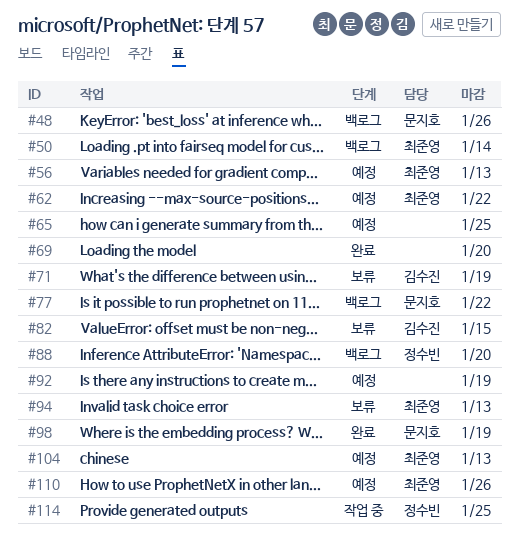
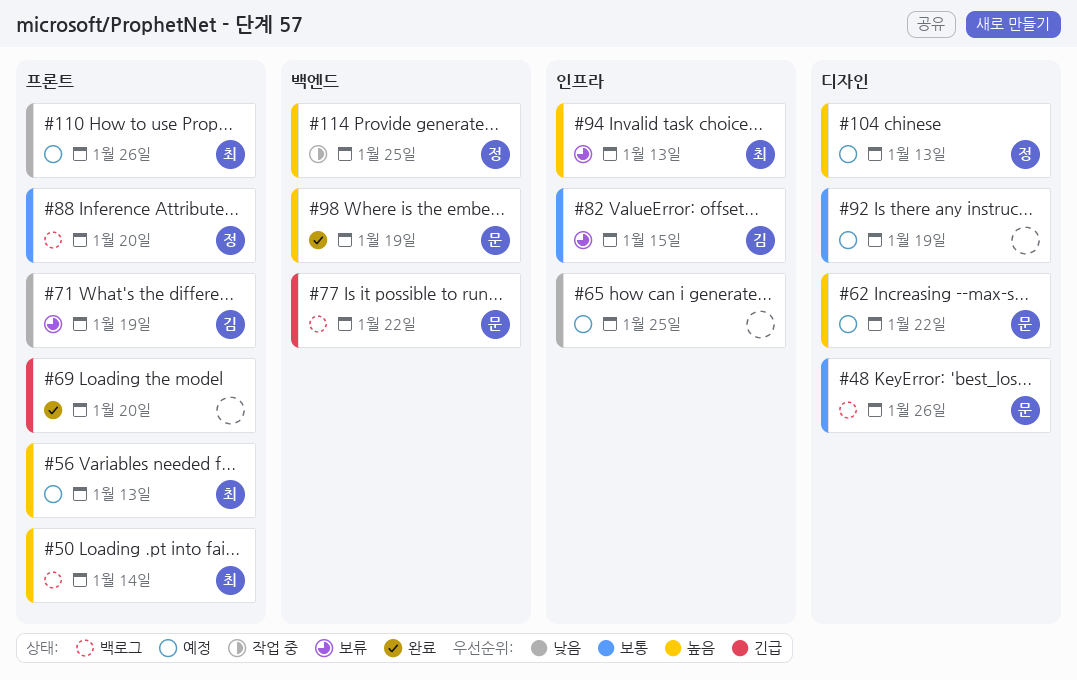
#62, owner: 최준영 -> 문지호
#104, owner: 최준영 -> 정수빈

